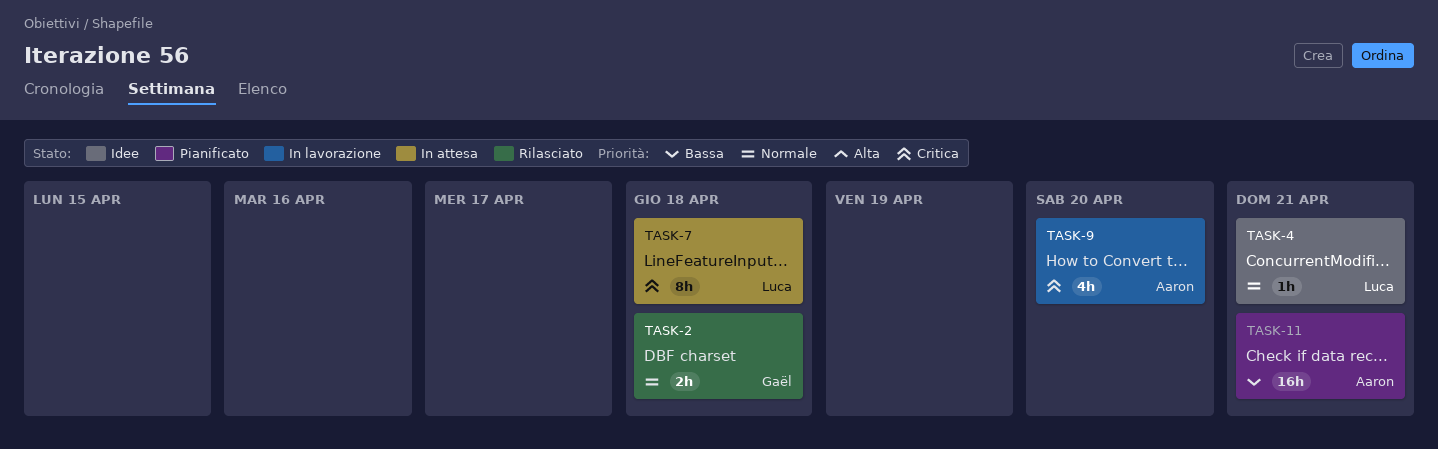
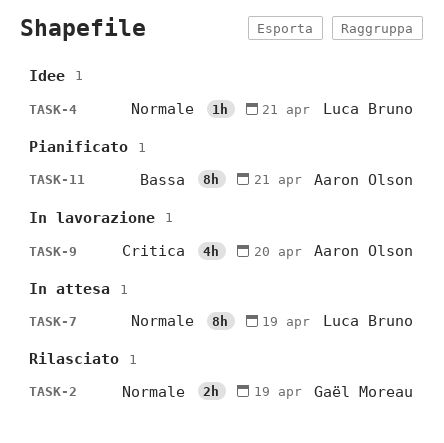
TASK-2, due: Apr 18 -> Apr 19
TASK-7, priority: Critica -> Normale
TASK-7, due: Apr 18 -> Apr 19
TASK-11, estimate: 16h -> 8h

